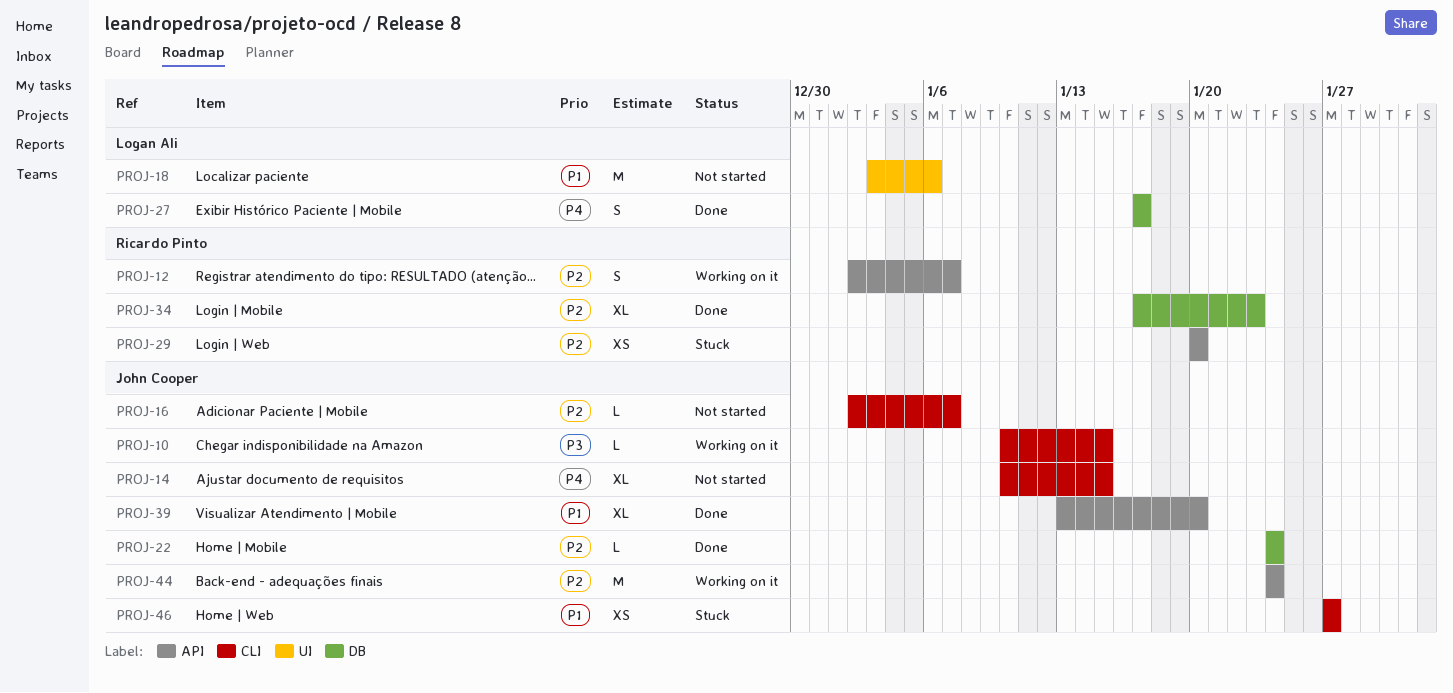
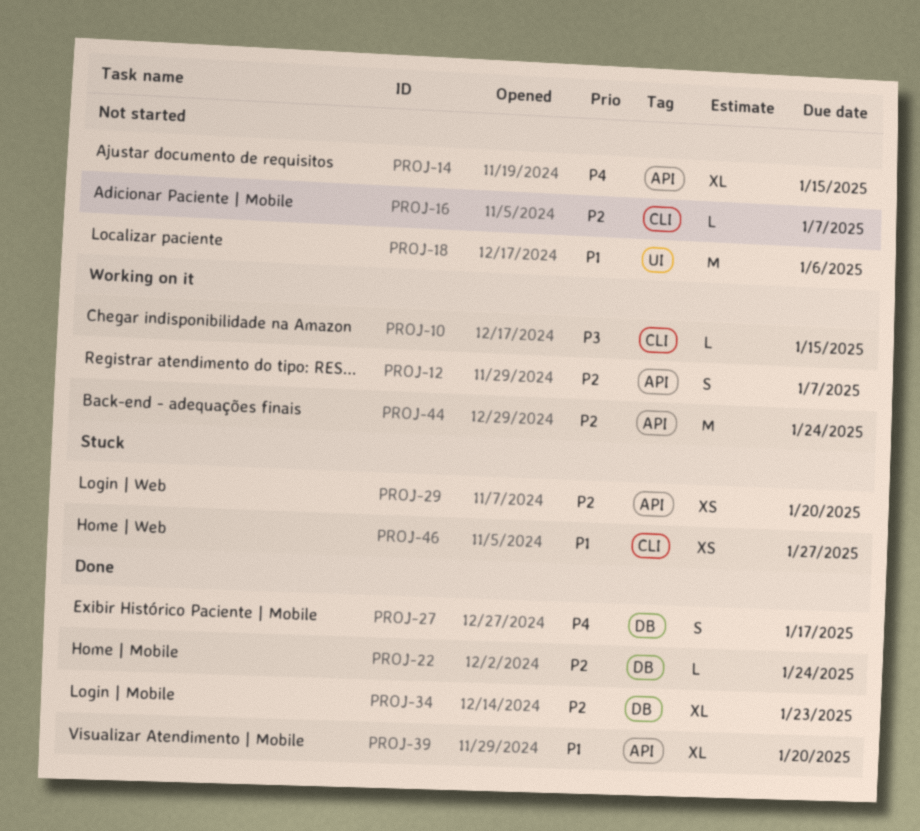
PROJ-14, label: CLI -> API

